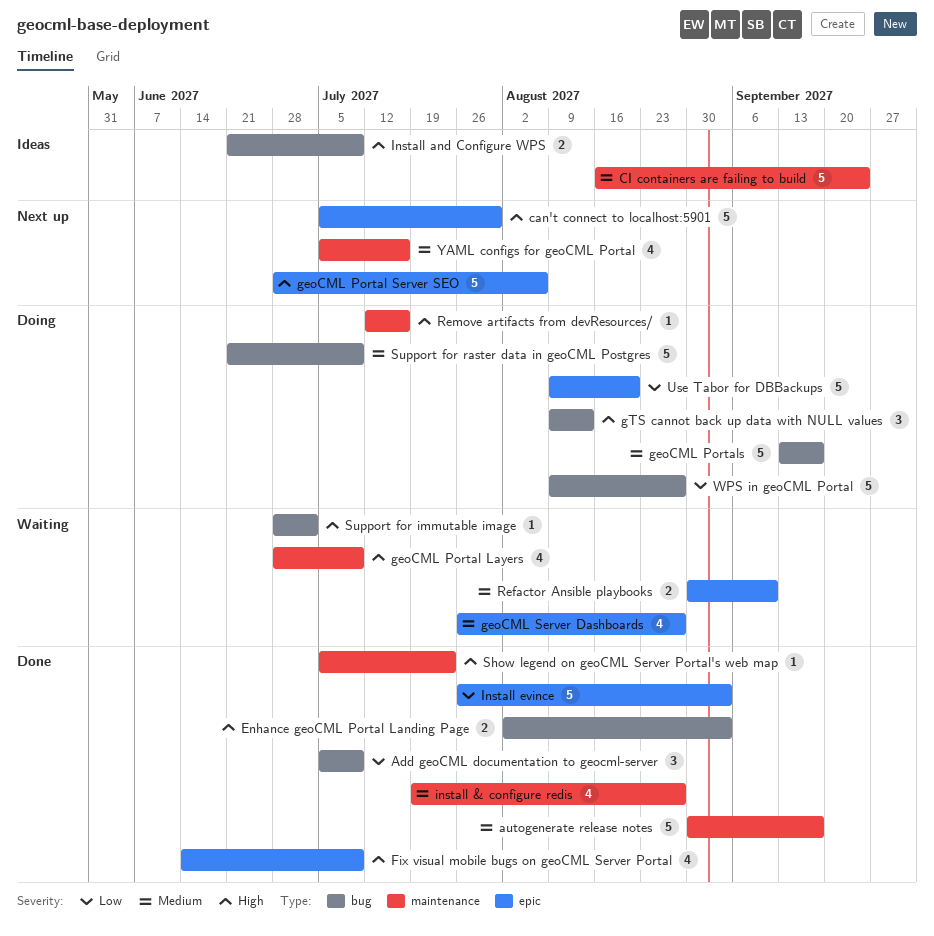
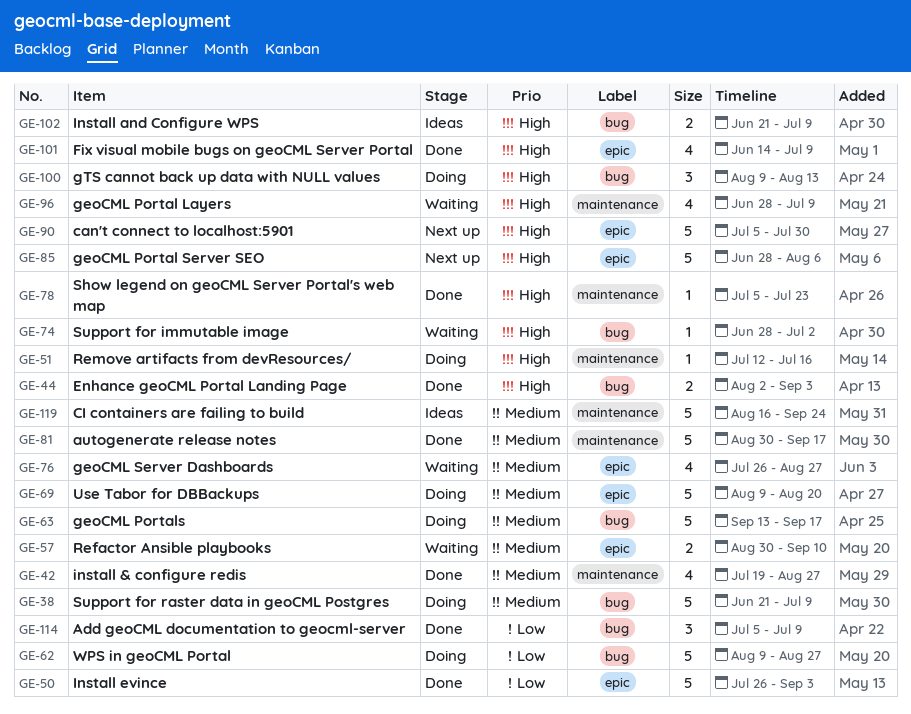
Use Tabor for DBBackups, priority: Low -> Medium
YAML configs for geoCML Portal: present -> none

